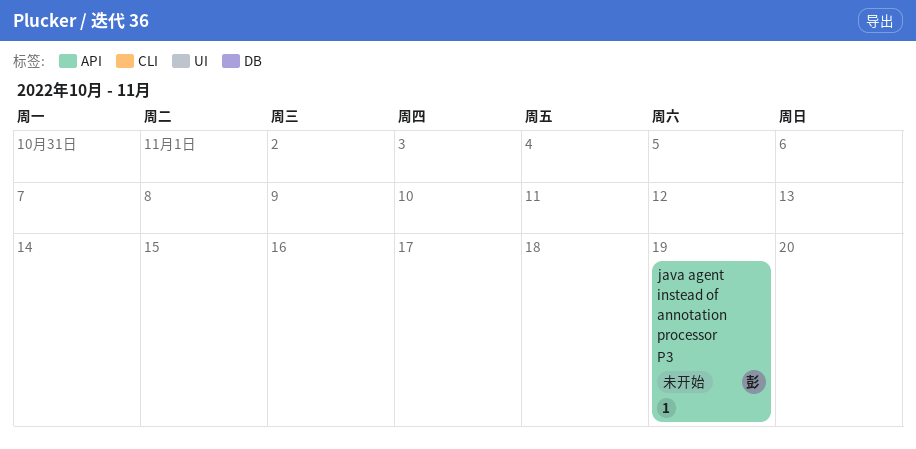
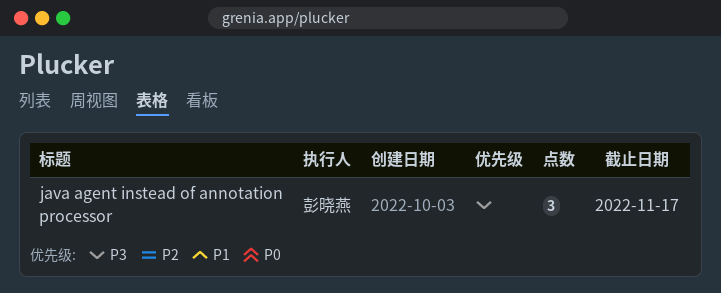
java agent instead of annotation processor, estimate: 1 -> 3
java agent instead of annotation processor, due: Nov 19 -> Nov 17

